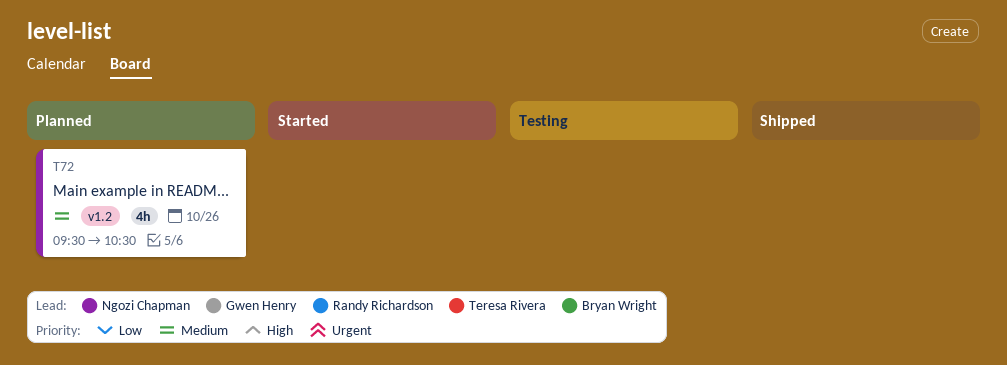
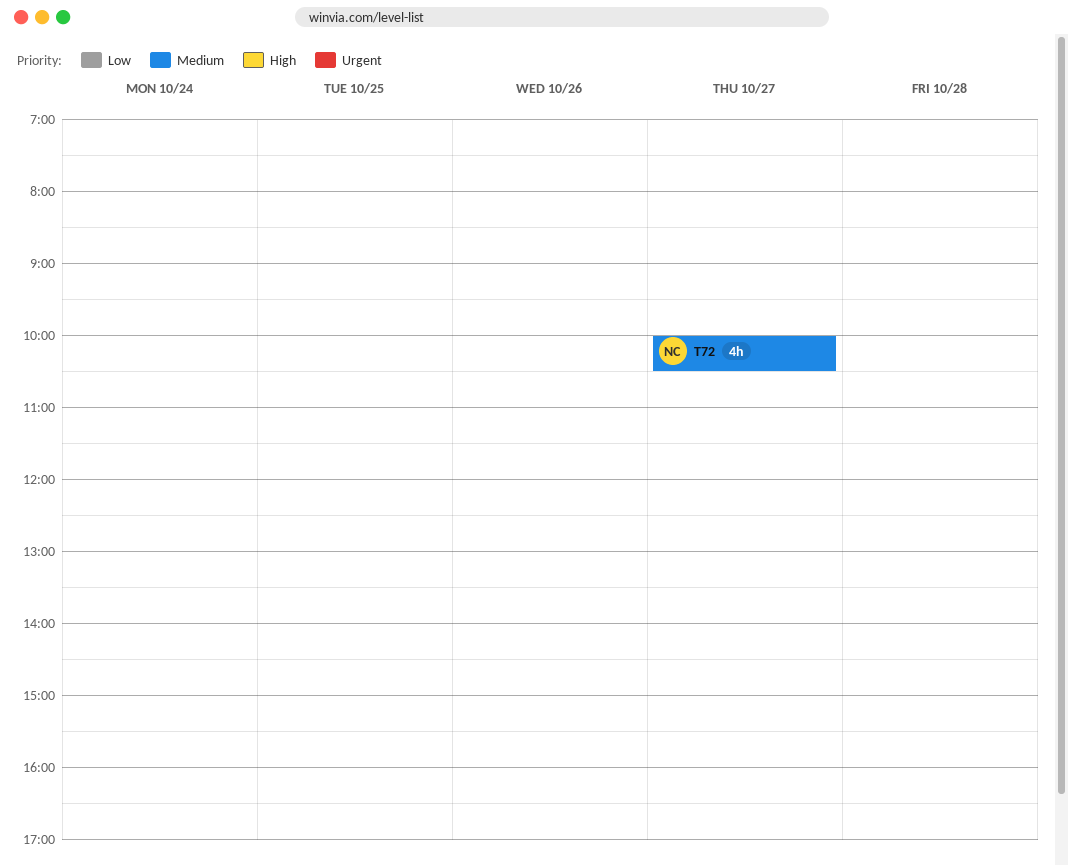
T72, day: Oct 26 -> Oct 27
T72, begins: 09:30 -> 10:00

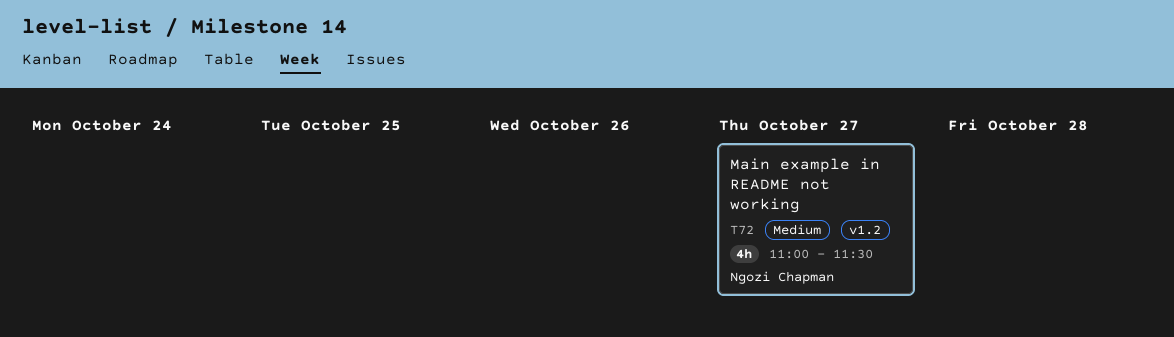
T72, begins: 10:00 -> 11:00
T72, ends: 10:30 -> 11:30

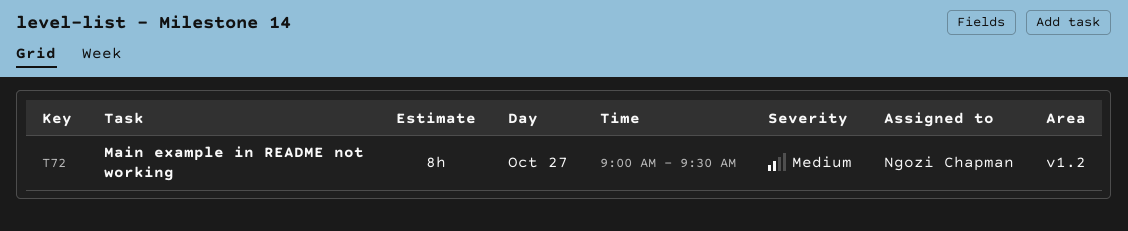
T72, estimate: 4h -> 8h
T72, begins: 11:00 -> 09:00
T72, ends: 11:30 -> 09:30

